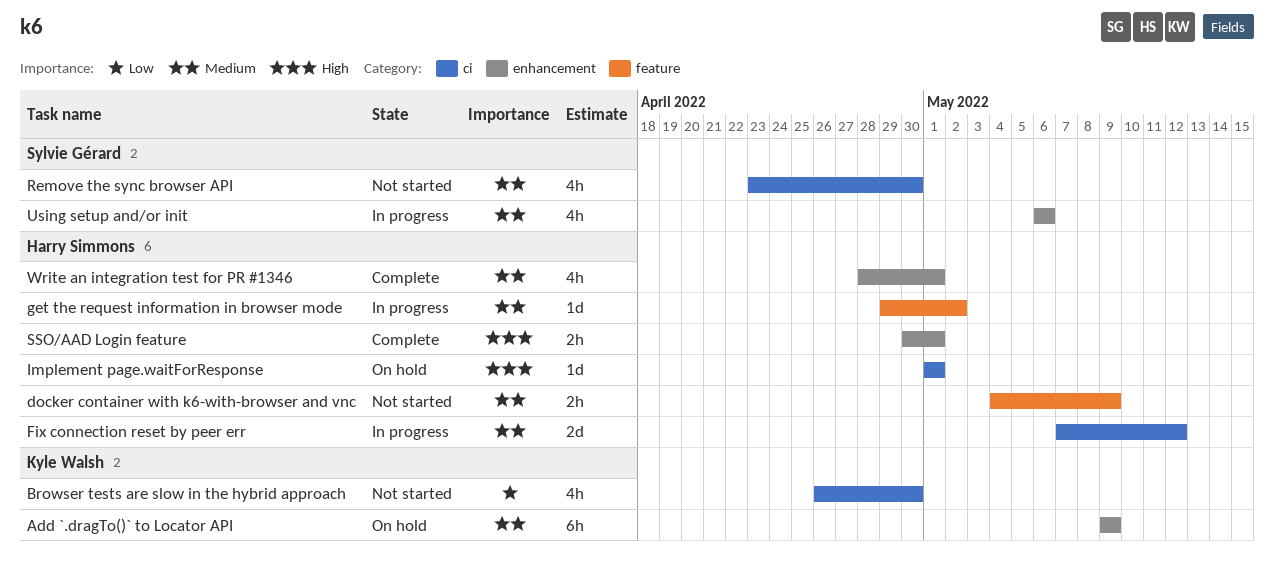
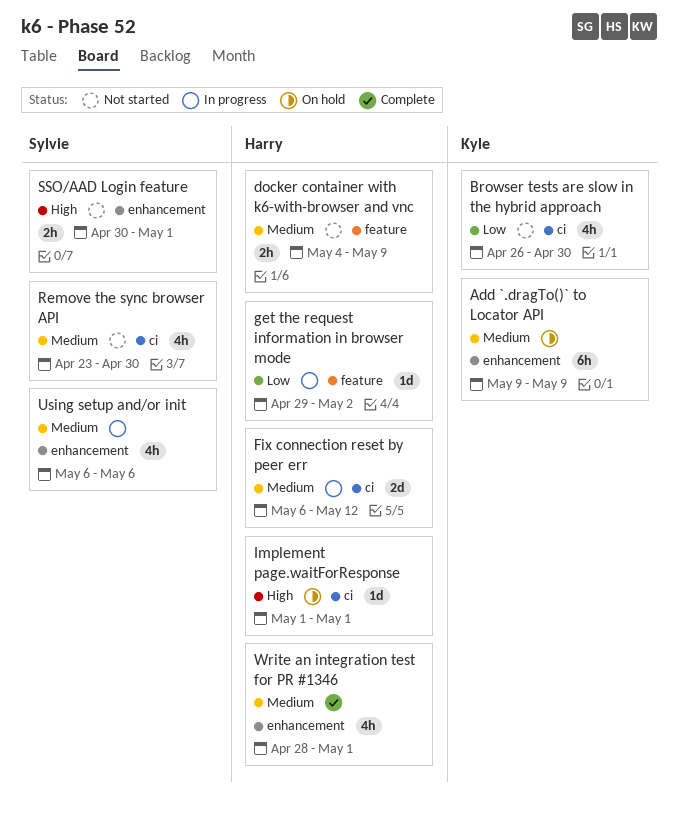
Fix connection reset by peer err, start: May 7 -> May 6
get the request information in browser mode, priority: Medium -> Low
SSO/AAD Login feature, status: Complete -> Not started
SSO/AAD Login feature, owner: Harry Simmons -> Sylvie Gérard

